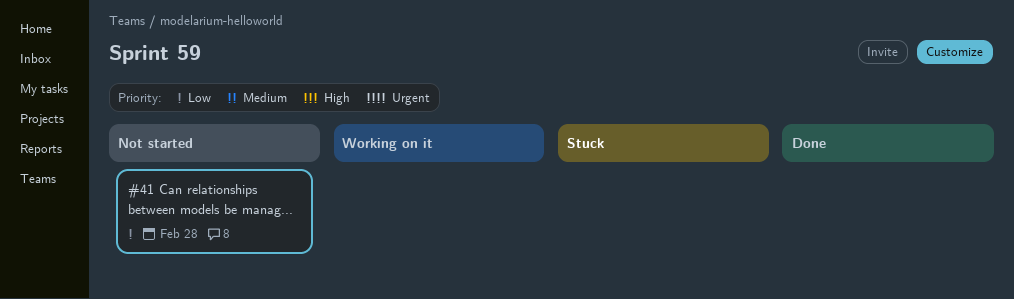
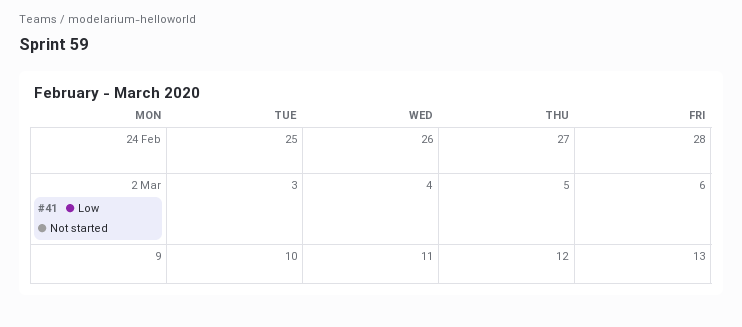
#41, due: Feb 28 -> Mar 2

